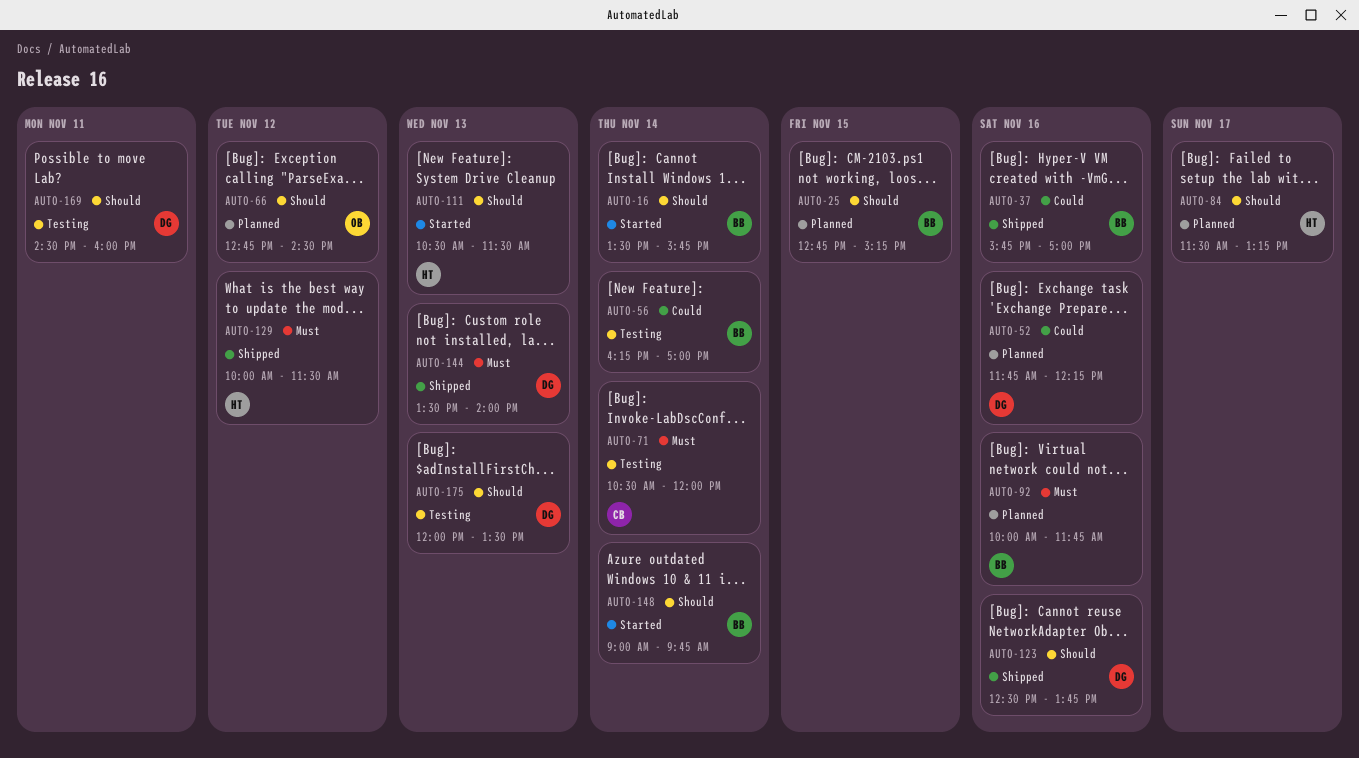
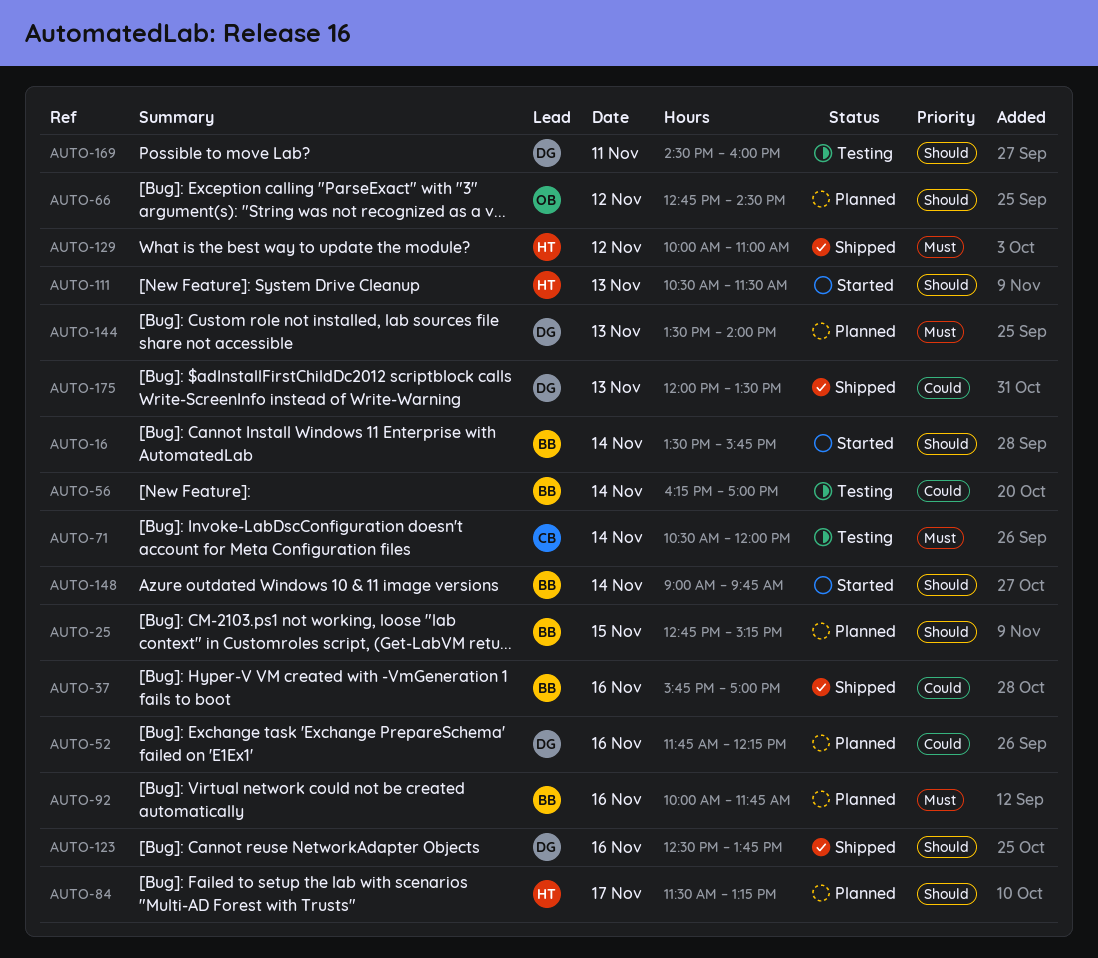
AUTO-129, ends: 11:30 -> 11:00
AUTO-144, status: Shipped -> Planned
AUTO-175, status: Testing -> Shipped
AUTO-175, priority: Should -> Could

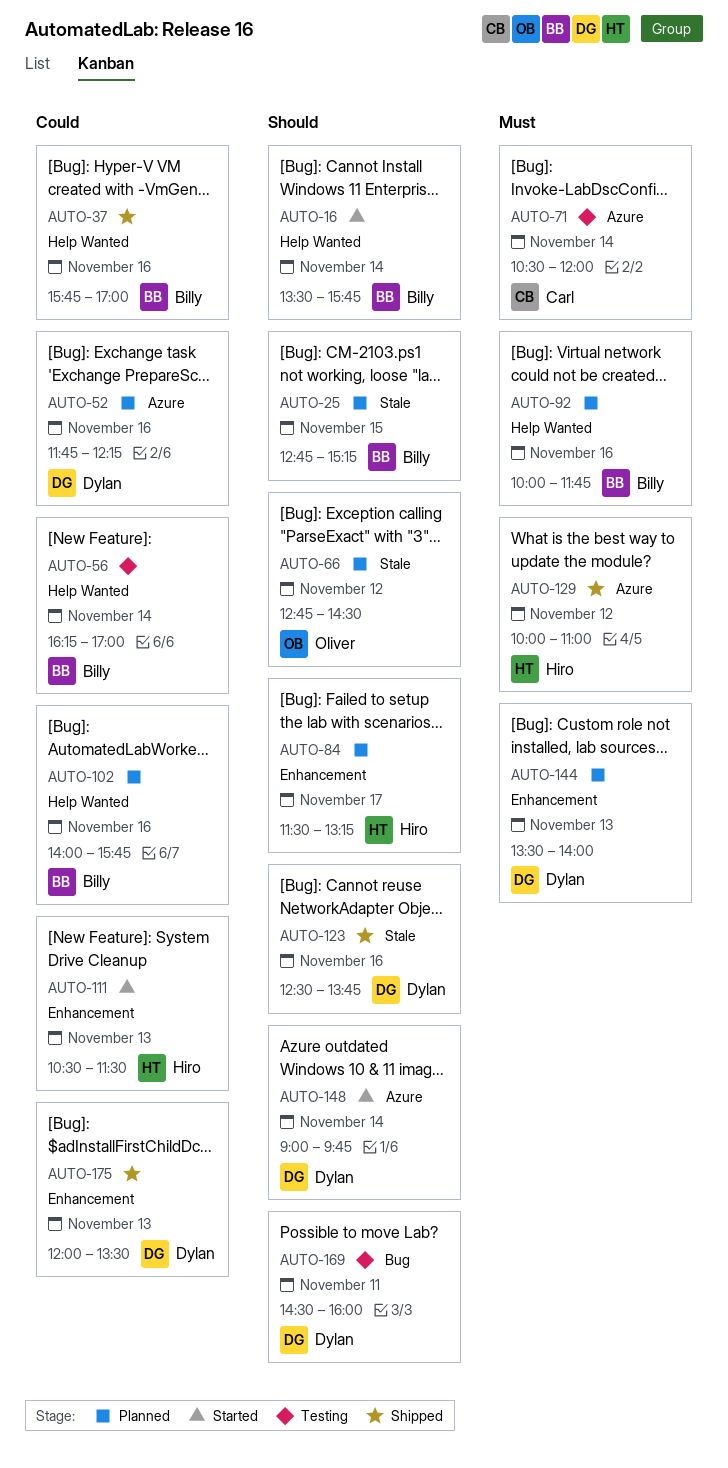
AUTO-102: none -> present
AUTO-111, priority: Should -> Could
AUTO-148, owner: Billy -> Dylan

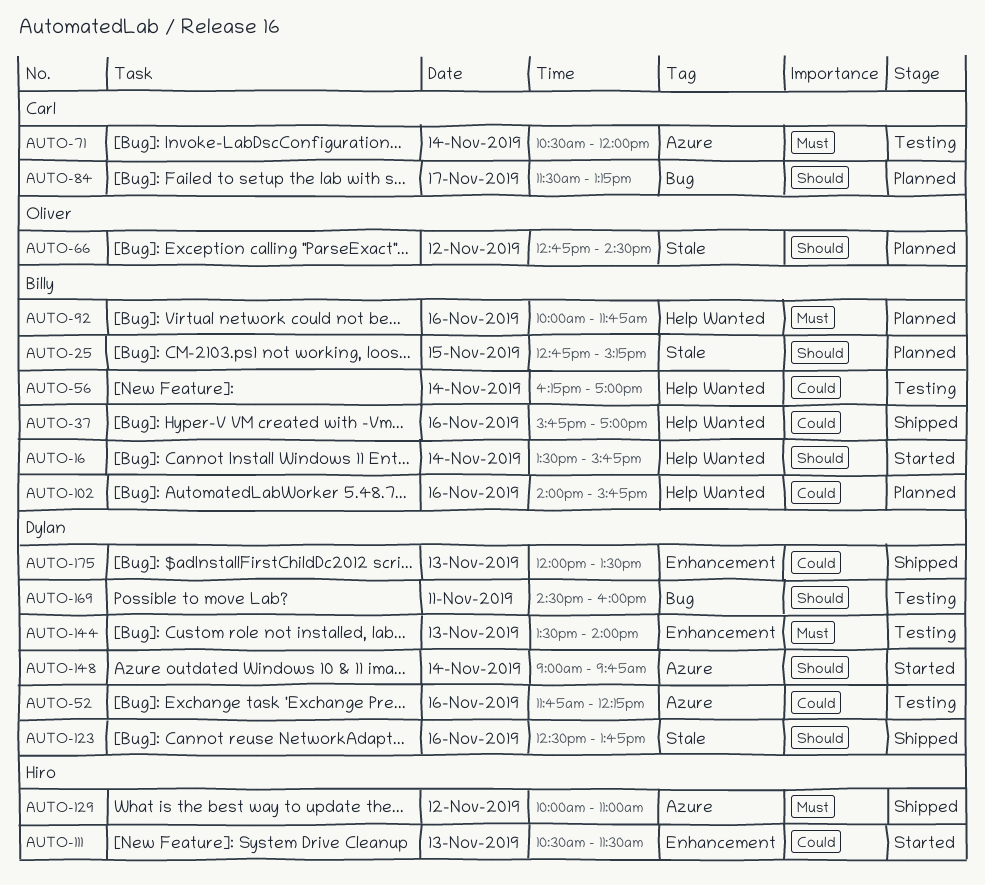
AUTO-52, status: Planned -> Testing
AUTO-84, owner: Hiro -> Carl
AUTO-84, label: Enhancement -> Bug
AUTO-144, status: Planned -> Testing

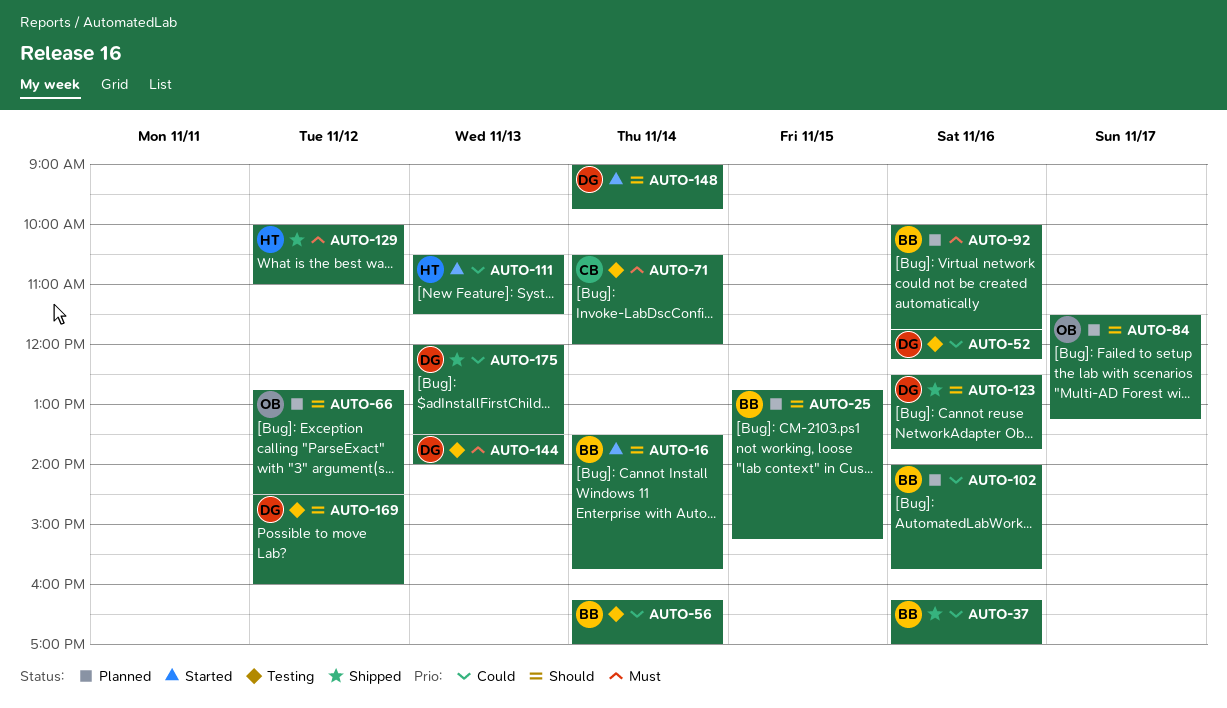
AUTO-37, begins: 15:45 -> 16:15
AUTO-84, owner: Carl -> Oliver
AUTO-169, day: Nov 11 -> Nov 12

